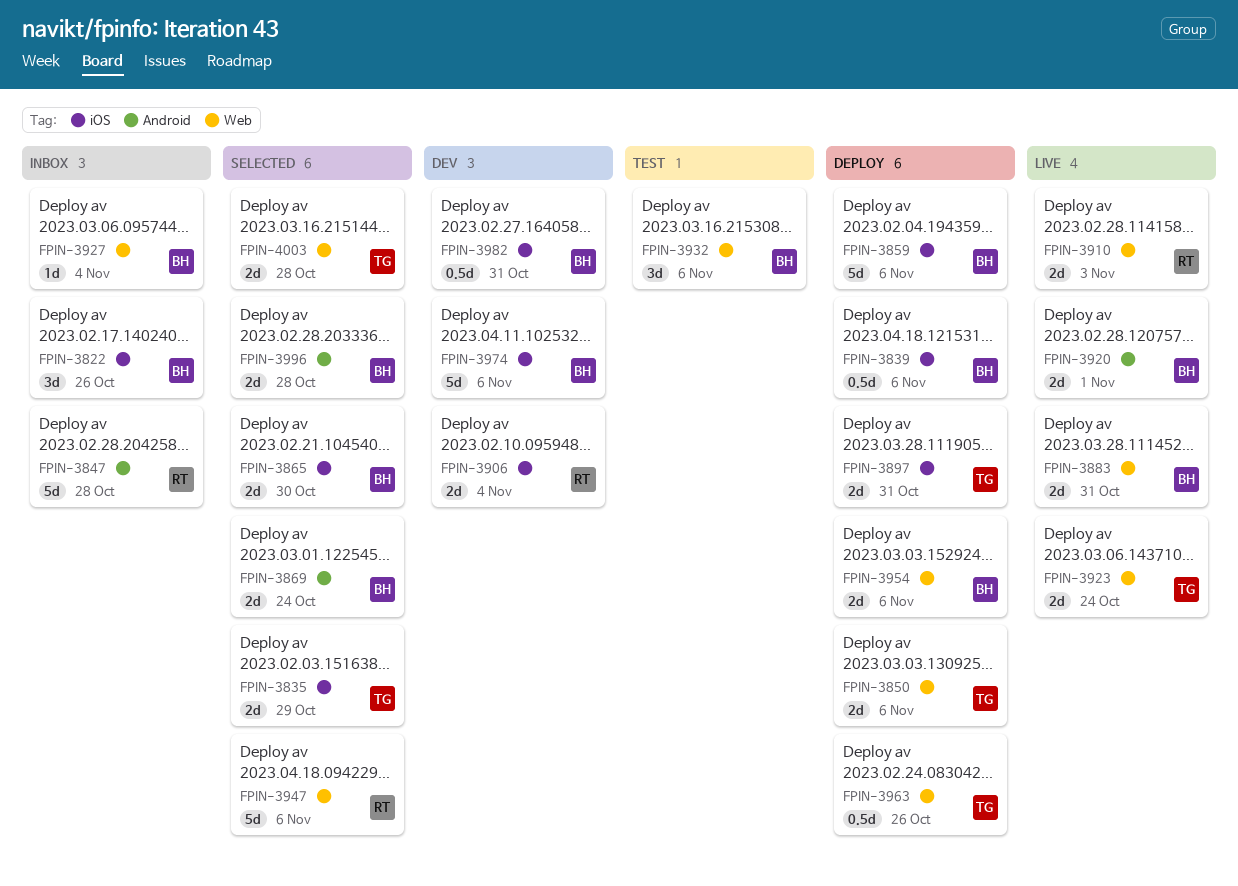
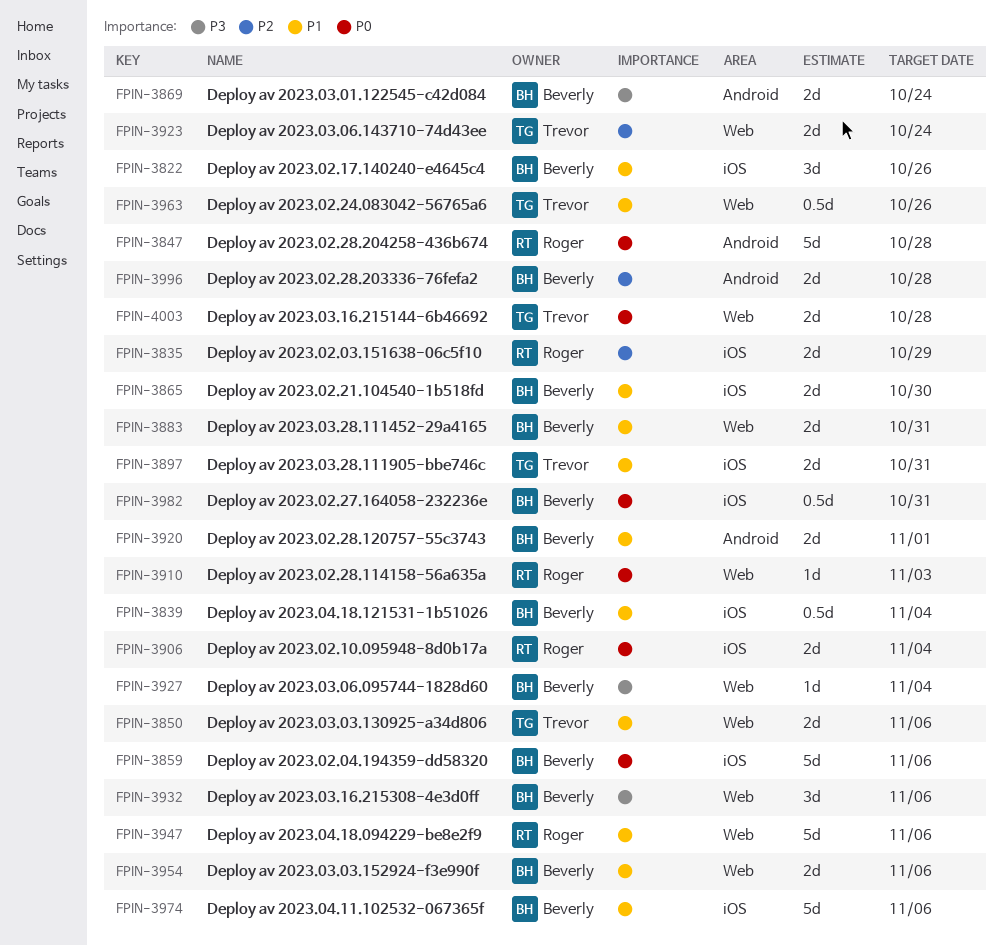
FPIN-3835, owner: Trevor -> Roger
FPIN-3839, due: Nov 6 -> Nov 4
FPIN-3910, estimate: 2d -> 1d

